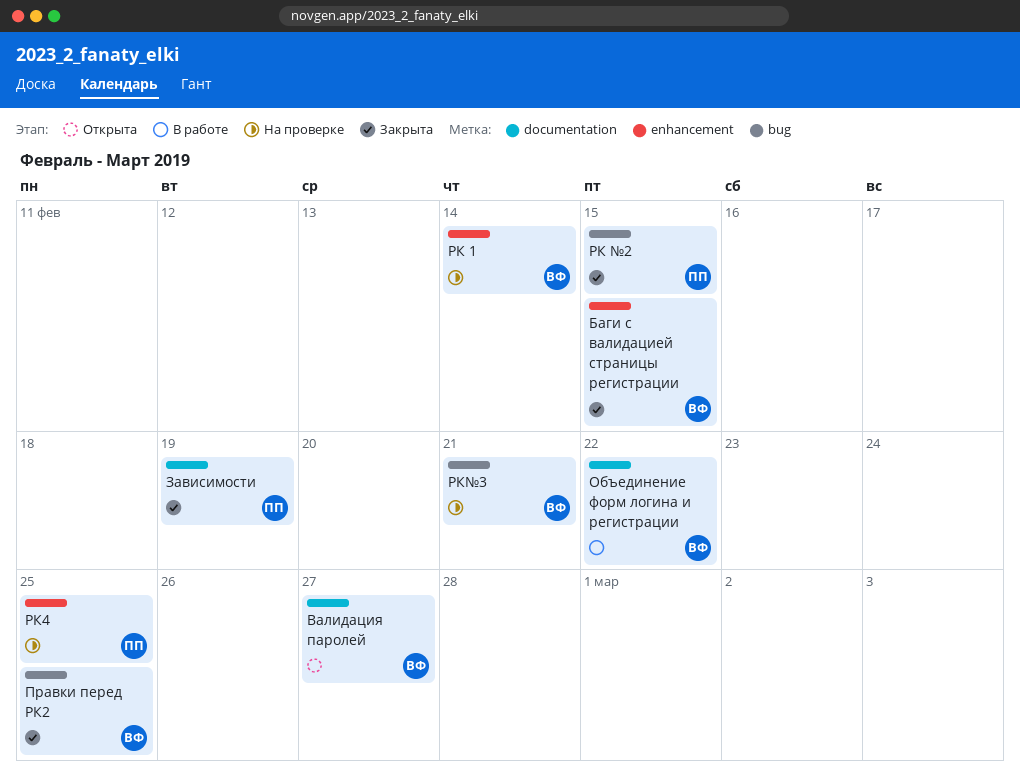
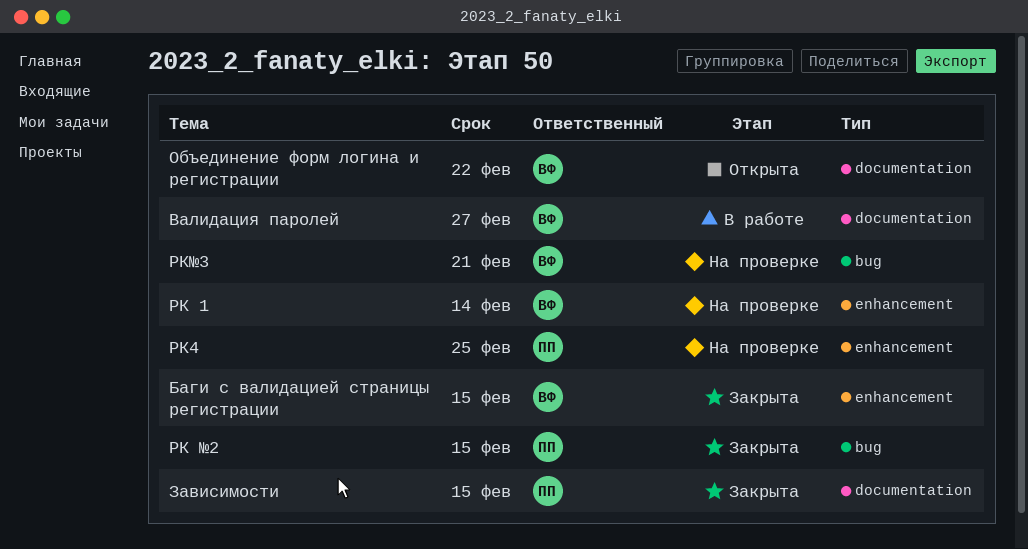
Валидация паролей, status: Открыта -> В работе
Зависимости, due: Feb 19 -> Feb 15
Объединение форм логина и регистрации, status: В работе -> Открыта
Правки перед РК2: present -> none

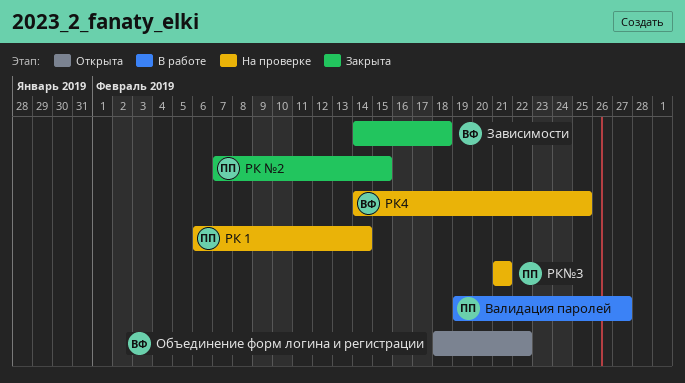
Баги с валидацией страницы регистрации: present -> none
Валидация паролей, owner: ВФ -> ПП
Зависимости, owner: ПП -> ВФ
Зависимости, due: Feb 15 -> Feb 18
РК 1, owner: ВФ -> ПП
РК4, owner: ПП -> ВФ
РК№3, owner: ВФ -> ПП

